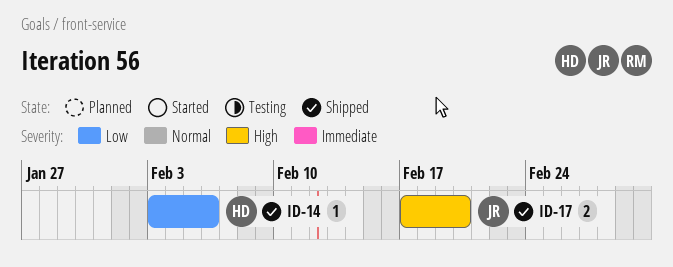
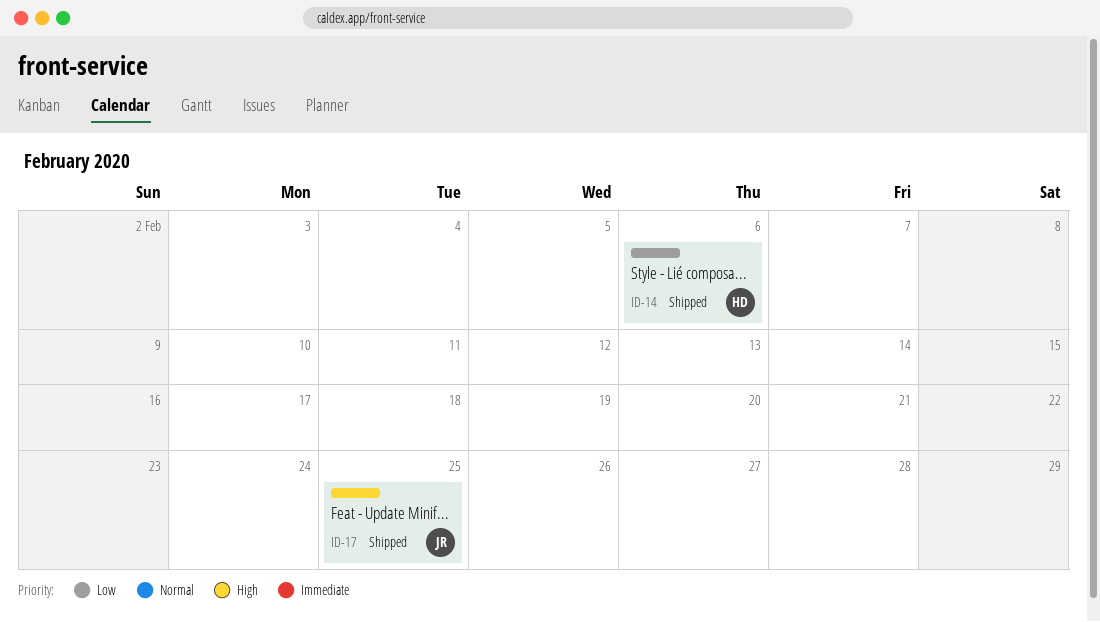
ID-17, due: Feb 20 -> Feb 25

